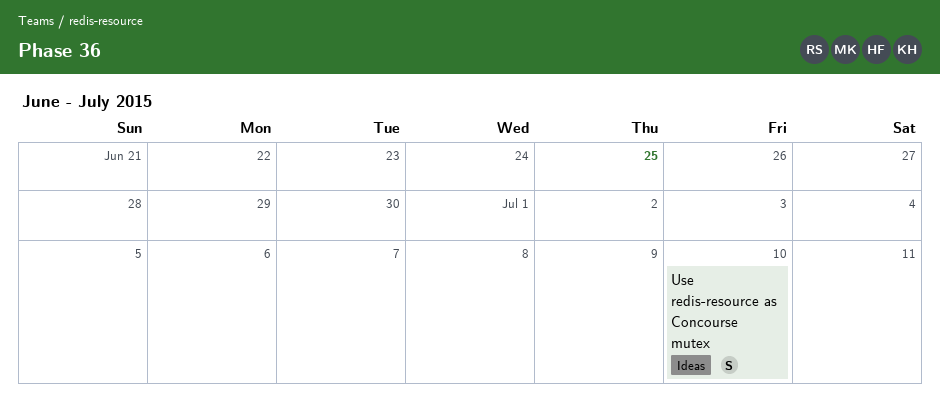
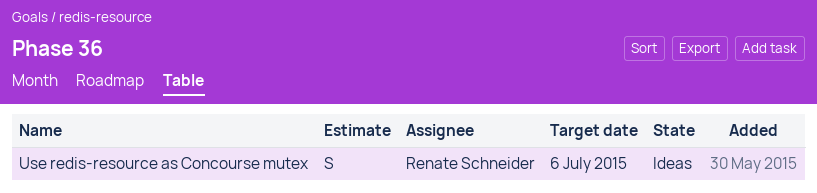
Use redis-resource as Concourse mutex, due: Jul 10 -> Jul 6

